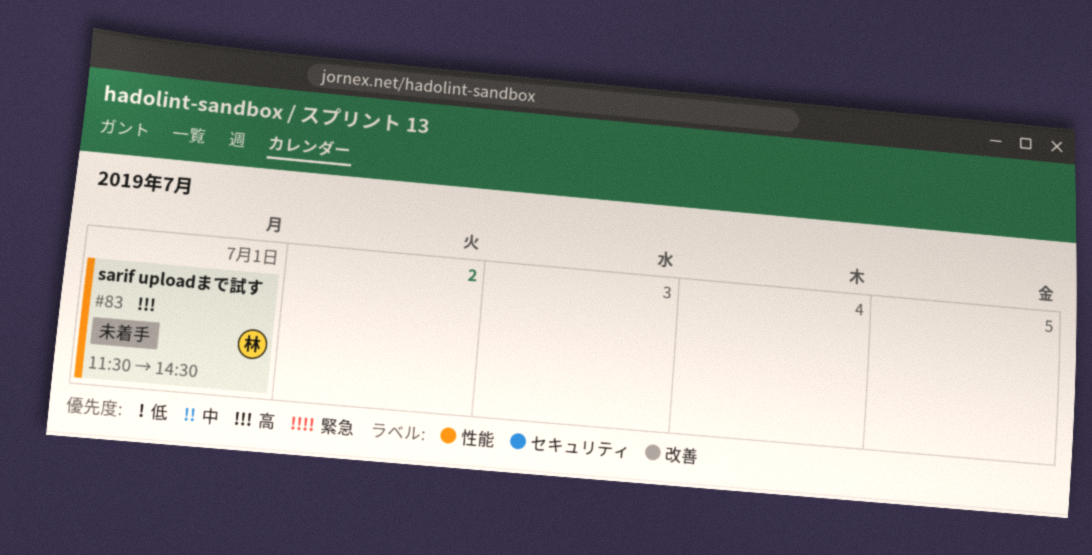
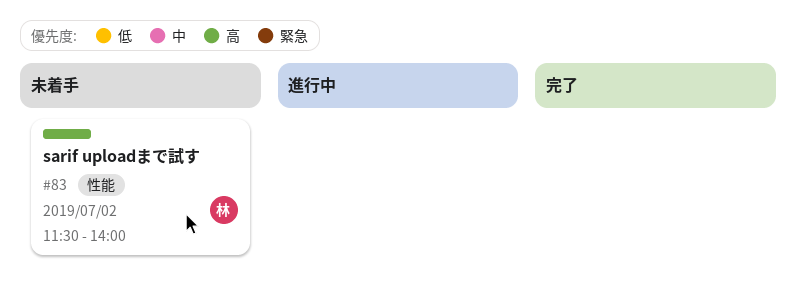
#83, day: Jul 1 -> Jul 2
#83, ends: 14:30 -> 14:00

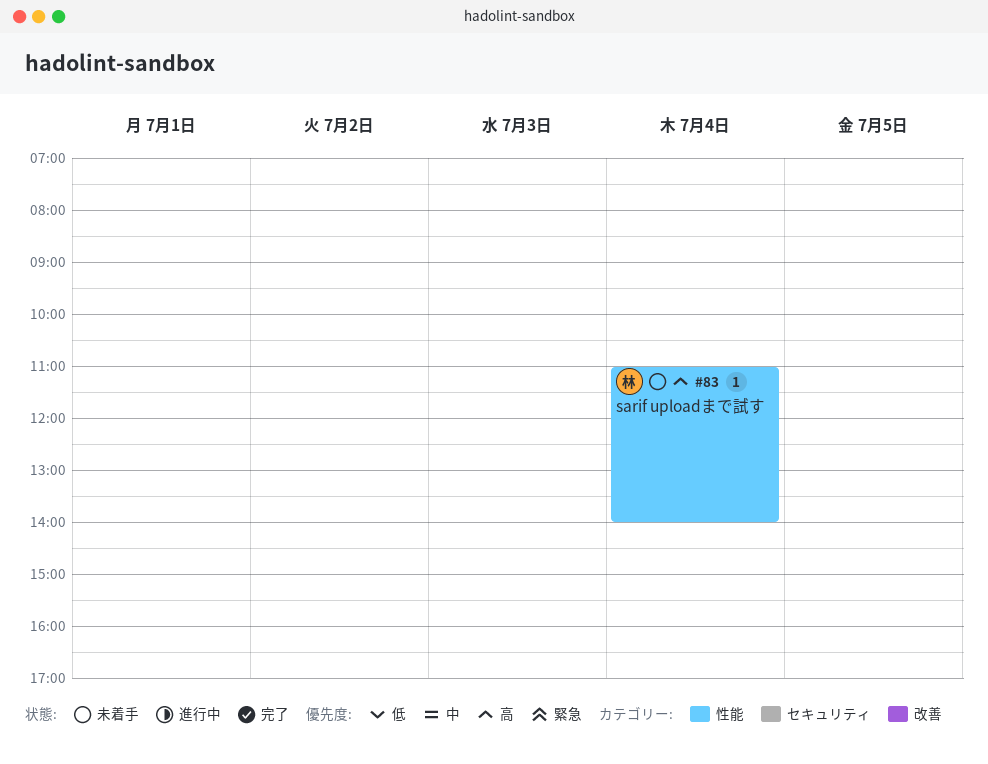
#83, day: Jul 2 -> Jul 4
#83, begins: 11:30 -> 11:00

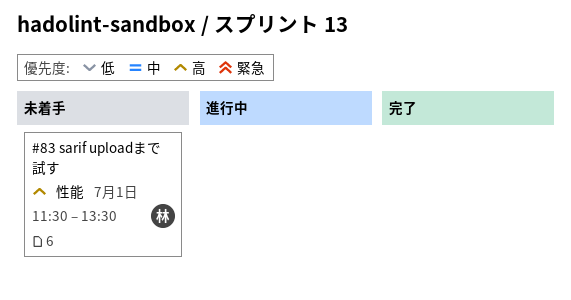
#83, day: Jul 4 -> Jul 1
#83, begins: 11:00 -> 11:30
#83, ends: 14:00 -> 13:30

